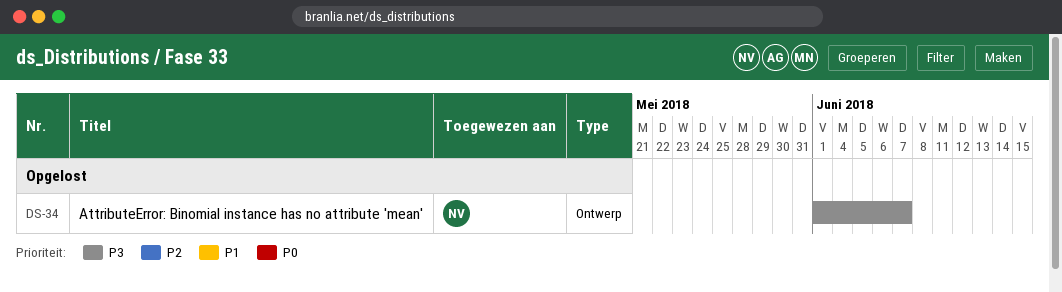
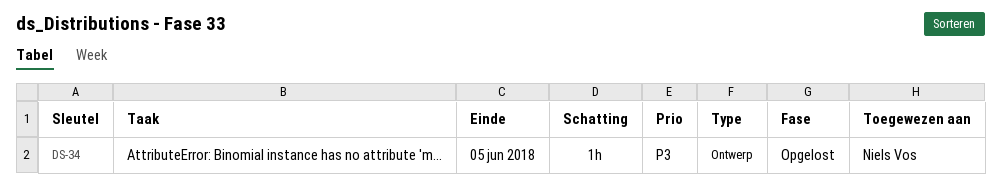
DS-34, due: Jun 7 -> Jun 5

